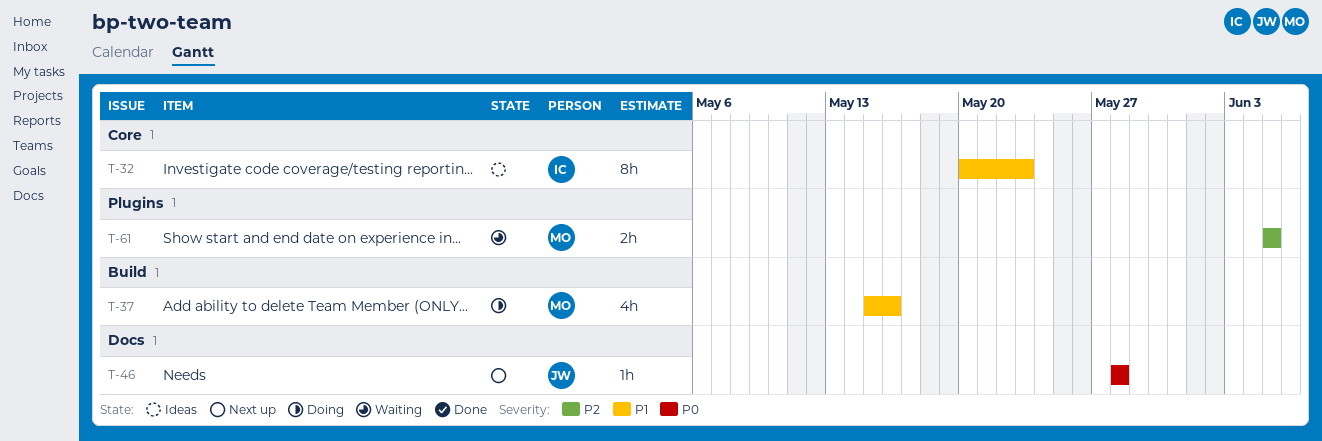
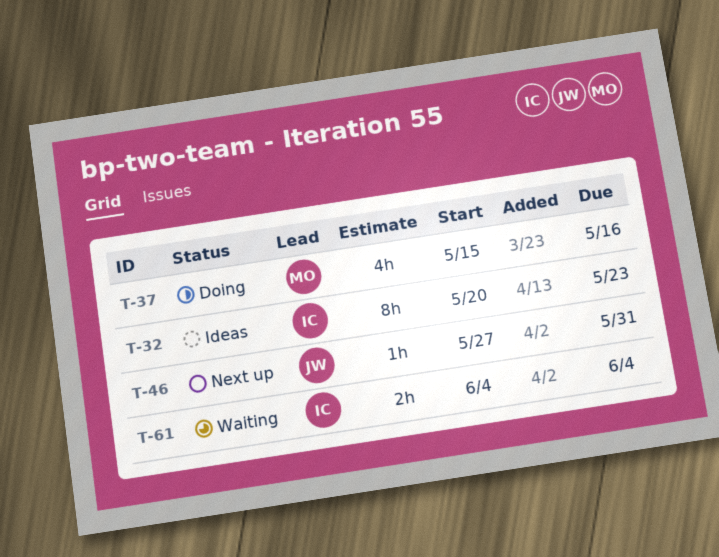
T-46, start: May 28 -> May 27
T-46, due: May 28 -> May 31
T-61, owner: MO -> IC
T-61, start: Jun 5 -> Jun 4
T-61, due: Jun 5 -> Jun 4

